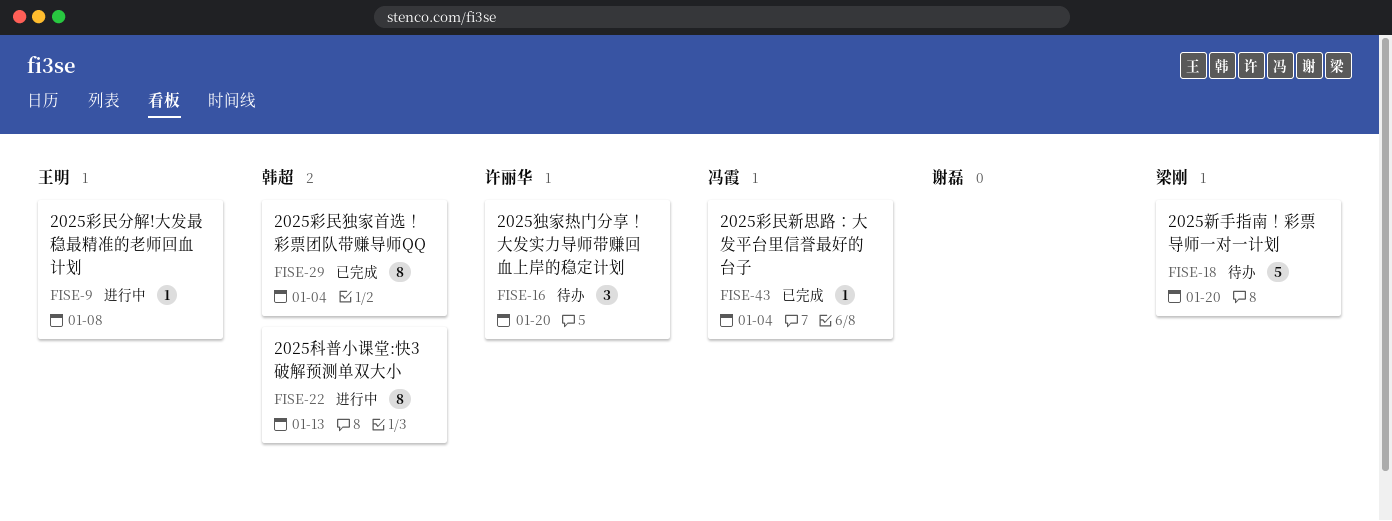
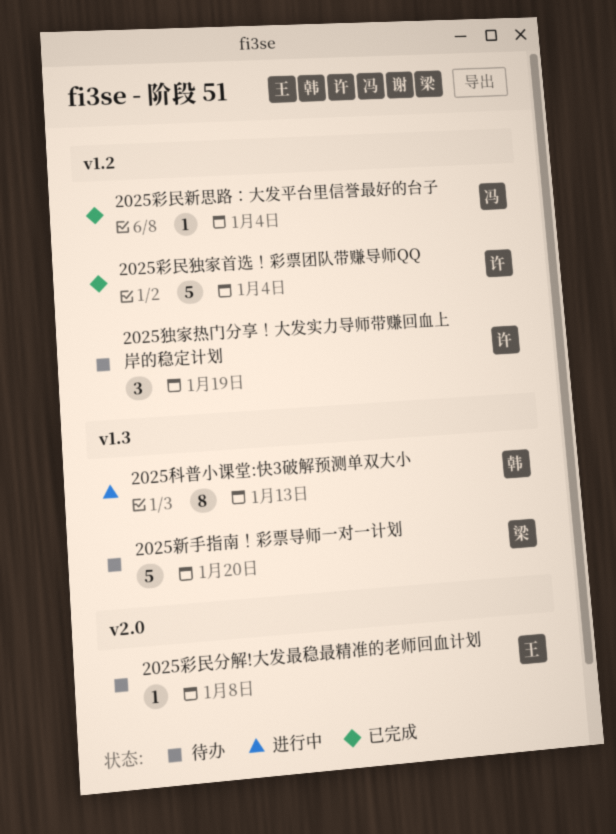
2025彩民分解!大发最稳最精准的老师回血计划, status: 进行中 -> 待办
2025彩民独家首选！彩票团队带赚导师QQ, owner: 韩超 -> 许丽华
2025彩民独家首选！彩票团队带赚导师QQ, estimate: 8 -> 5
2025独家热门分享！大发实力导师带赚回血上岸的稳定计划, due: Jan 20 -> Jan 19

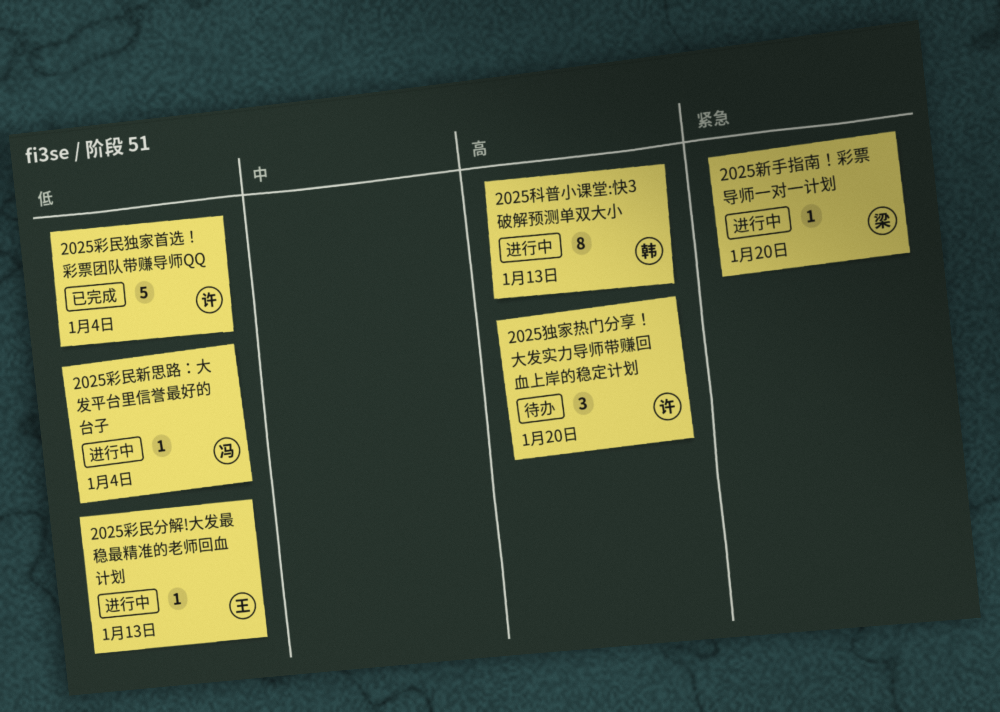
2025彩民分解!大发最稳最精准的老师回血计划, status: 待办 -> 进行中
2025彩民分解!大发最稳最精准的老师回血计划, due: Jan 8 -> Jan 13
2025彩民新思路：大发平台里信誉最好的台子, status: 已完成 -> 进行中
2025新手指南！彩票导师一对一计划, status: 待办 -> 进行中
2025新手指南！彩票导师一对一计划, estimate: 5 -> 1
2025独家热门分享！大发实力导师带赚回血上岸的稳定计划, due: Jan 19 -> Jan 20

